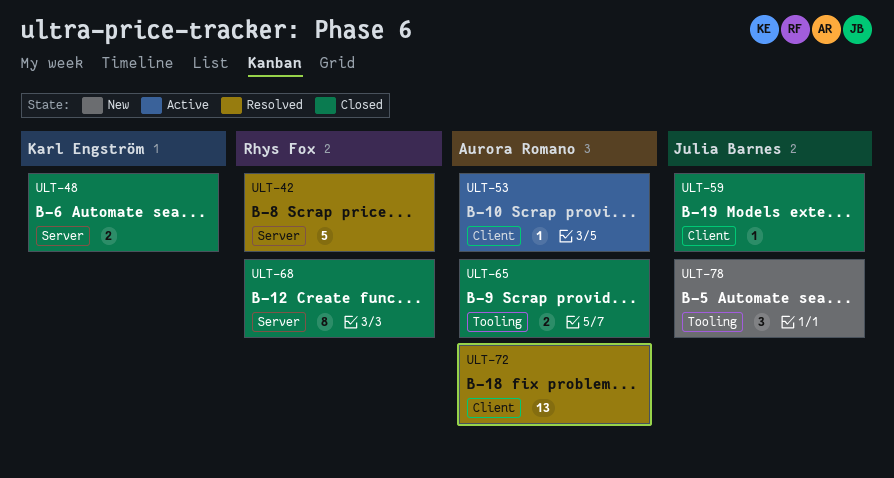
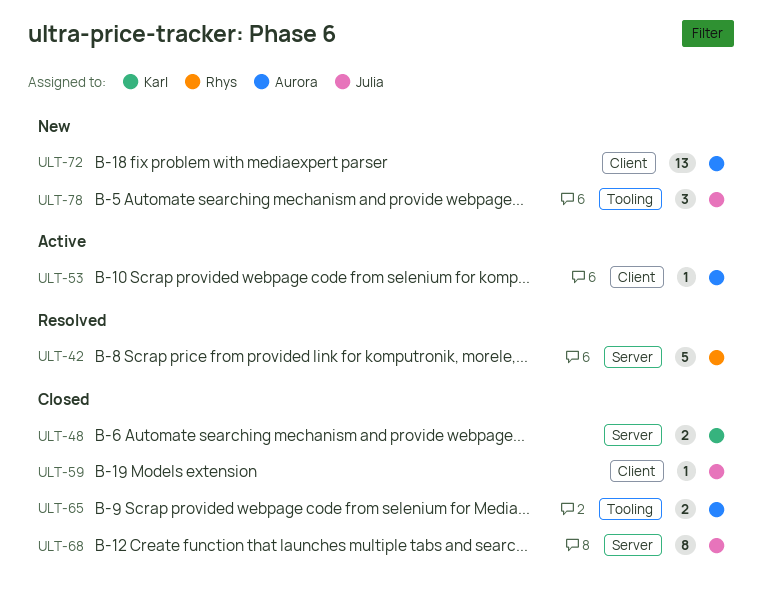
ULT-68, owner: Rhys Fox -> Julia Barnes
ULT-72, status: Resolved -> New

